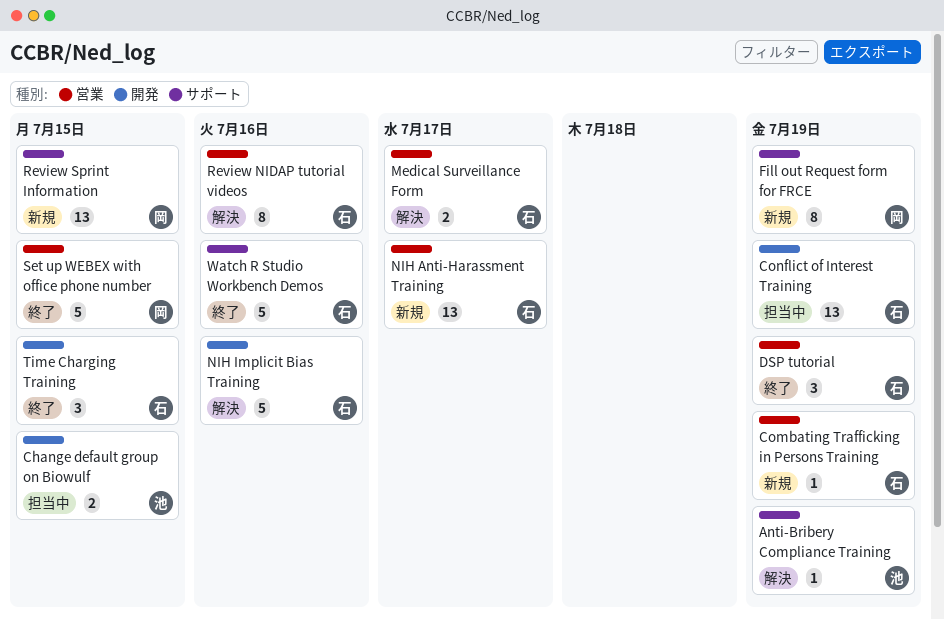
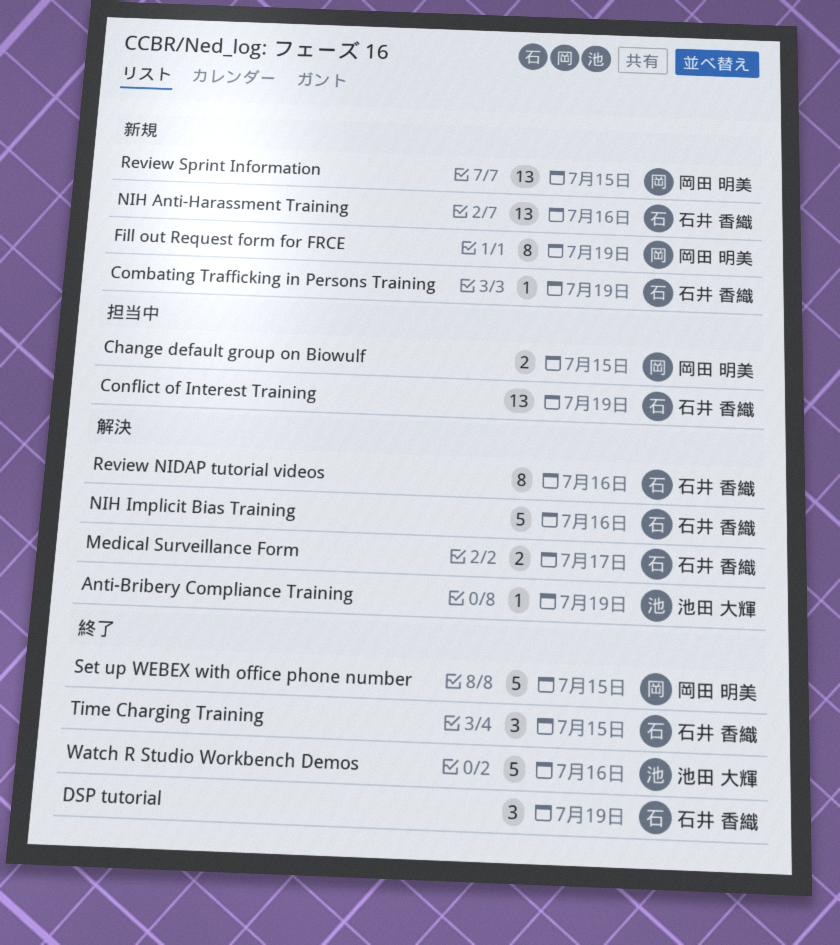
Change default group on Biowulf, owner: 池田 大輝 -> 岡田 明美
NIH Anti-Harassment Training, due: Jul 17 -> Jul 16
Watch R Studio Workbench Demos, owner: 石井 香織 -> 池田 大輝

